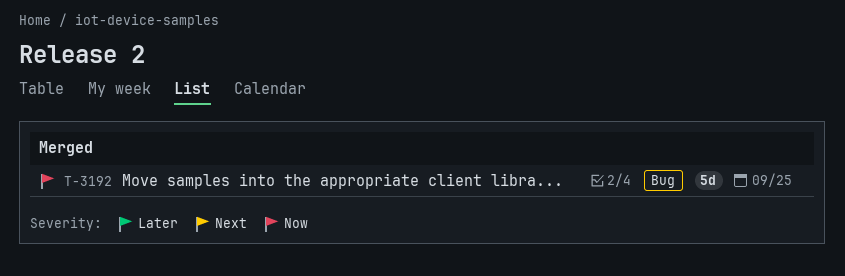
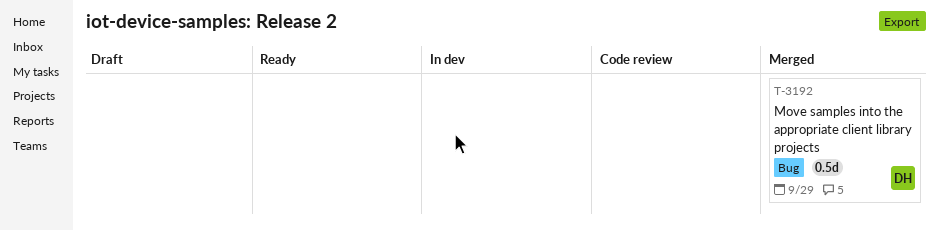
T-3192, estimate: 5d -> 0.5d
T-3192, due: Sep 25 -> Sep 29

